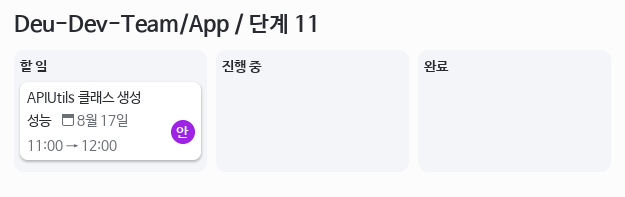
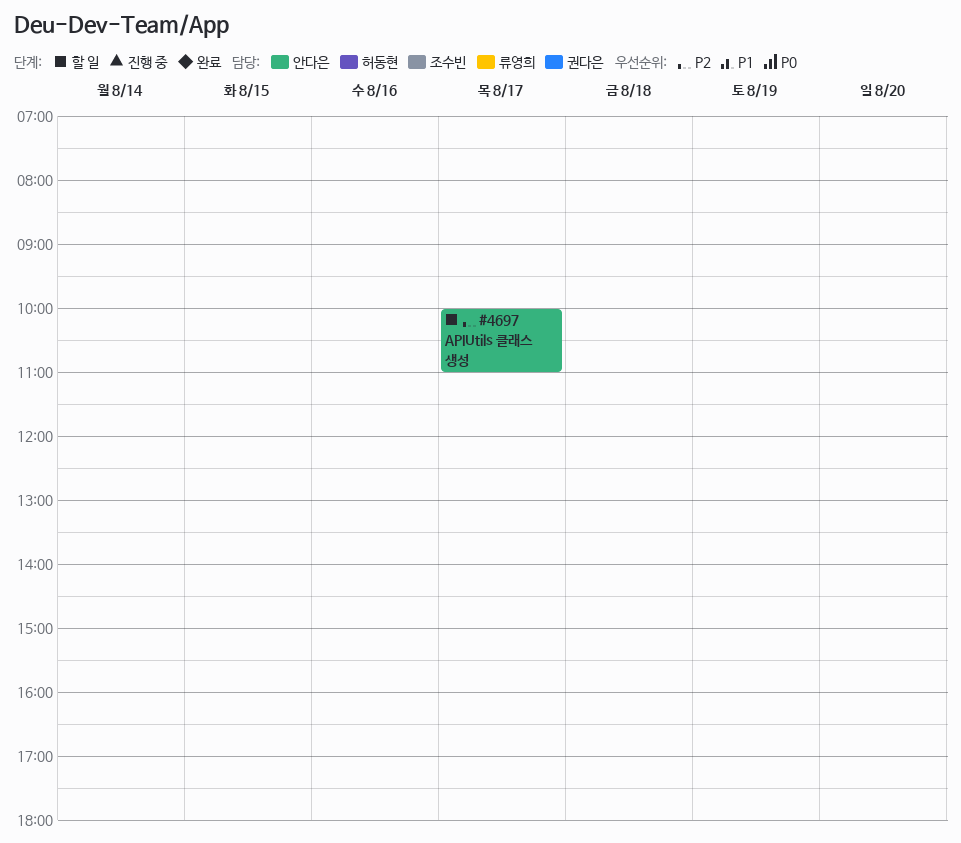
APIUtils 클래스 생성, begins: 11:00 -> 10:00
APIUtils 클래스 생성, ends: 12:00 -> 11:00

